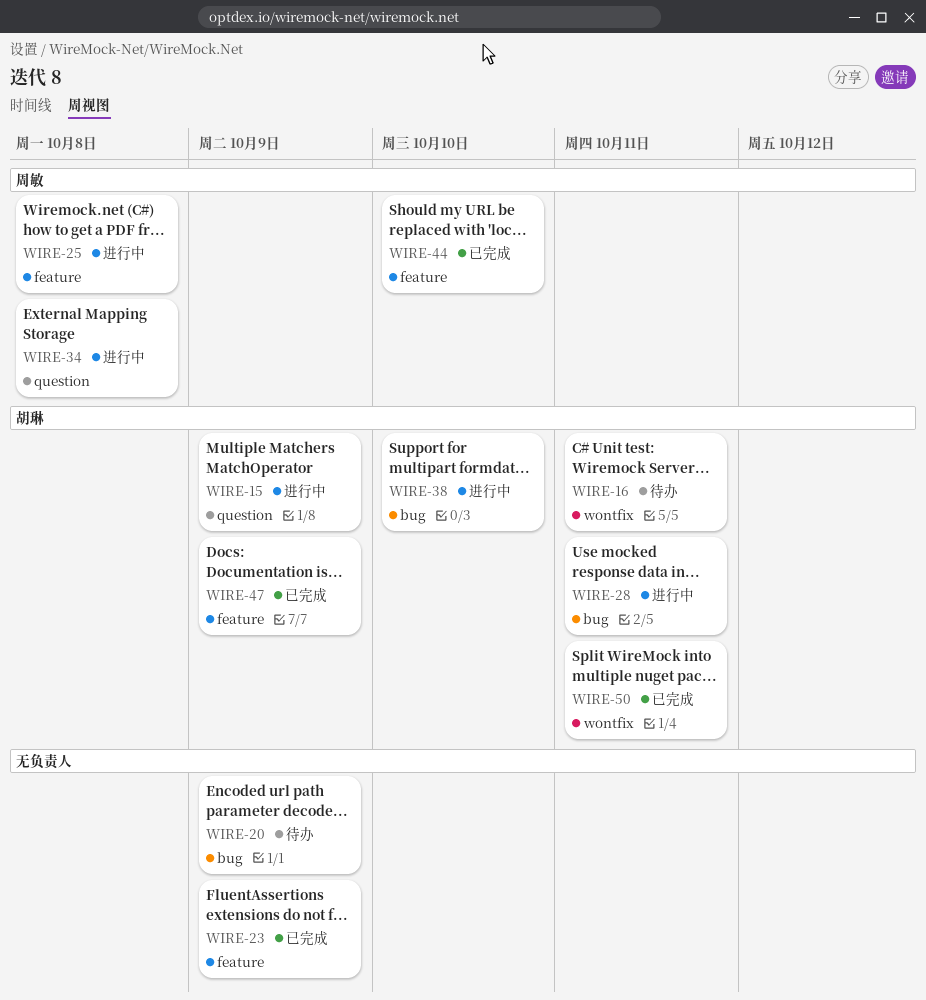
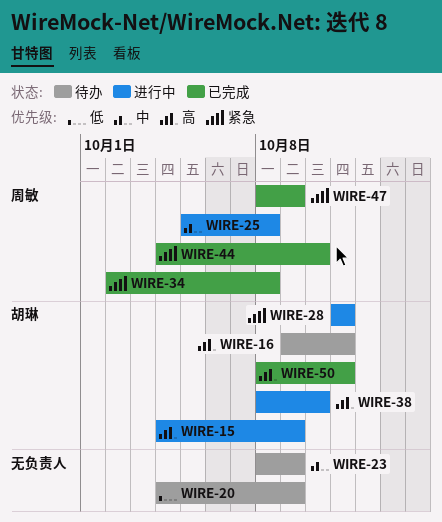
WIRE-23, status: 已完成 -> 待办
WIRE-34, status: 进行中 -> 已完成
WIRE-47, owner: 胡琳 -> 周敏

